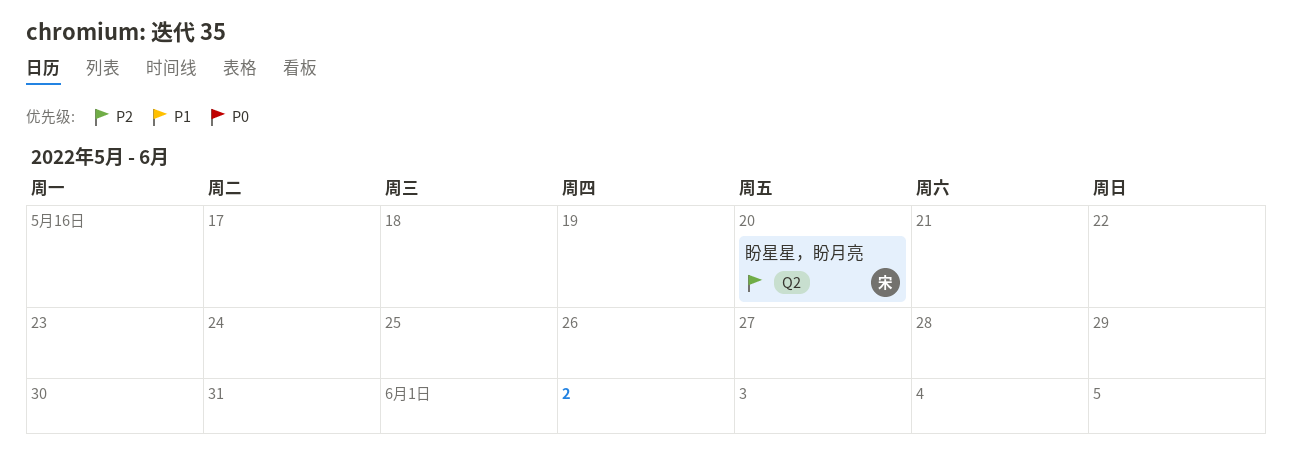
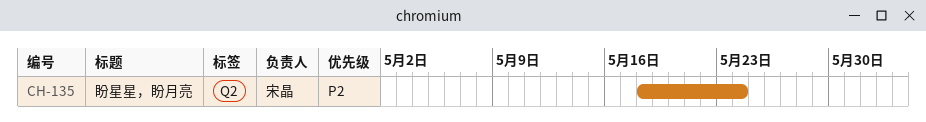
盼星星，盼月亮, due: May 20 -> May 24

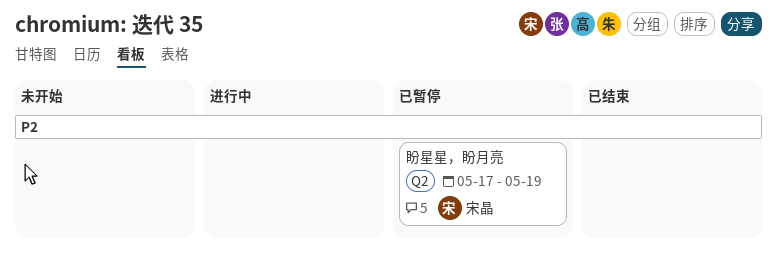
盼星星，盼月亮, start: May 18 -> May 17
盼星星，盼月亮, due: May 24 -> May 19

